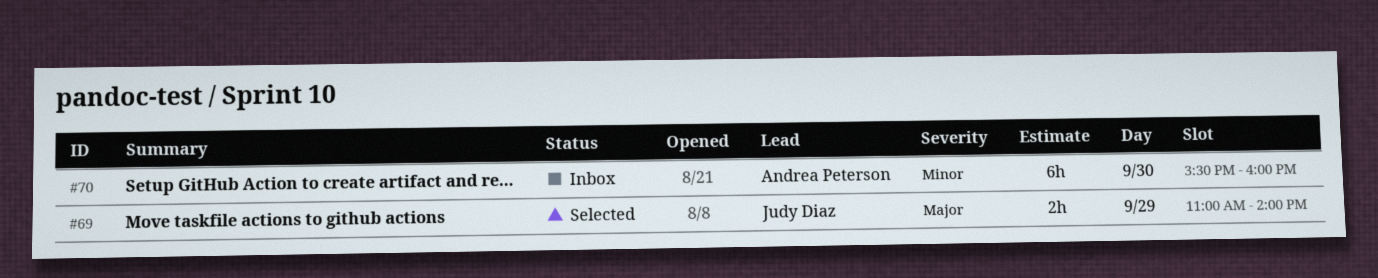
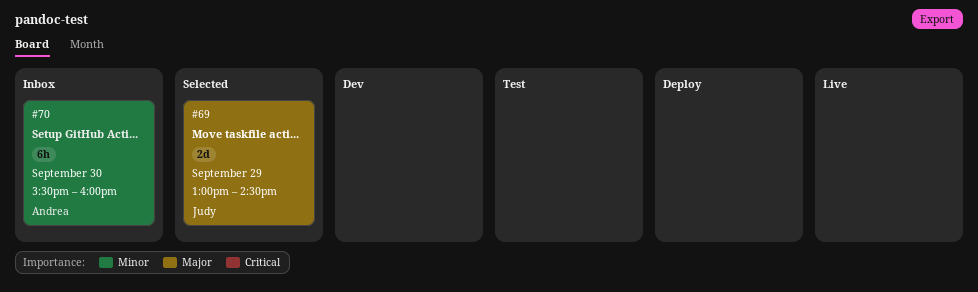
#69, estimate: 2h -> 2d
#69, begins: 11:00 -> 13:00
#69, ends: 14:00 -> 14:30

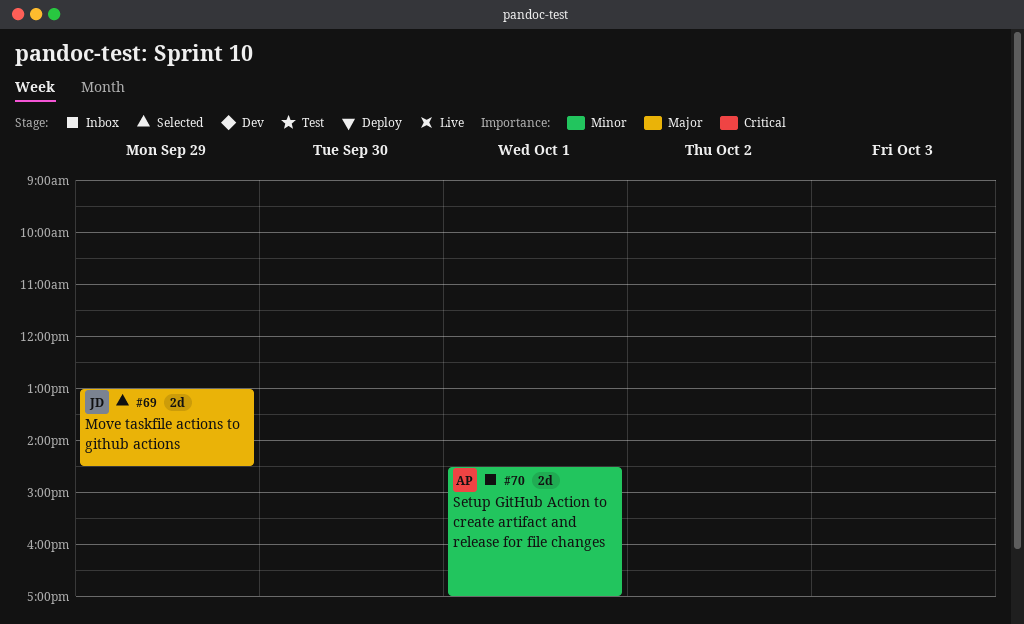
#70, estimate: 6h -> 2d
#70, day: Sep 30 -> Oct 1
#70, begins: 15:30 -> 14:30
#70, ends: 16:00 -> 17:00

